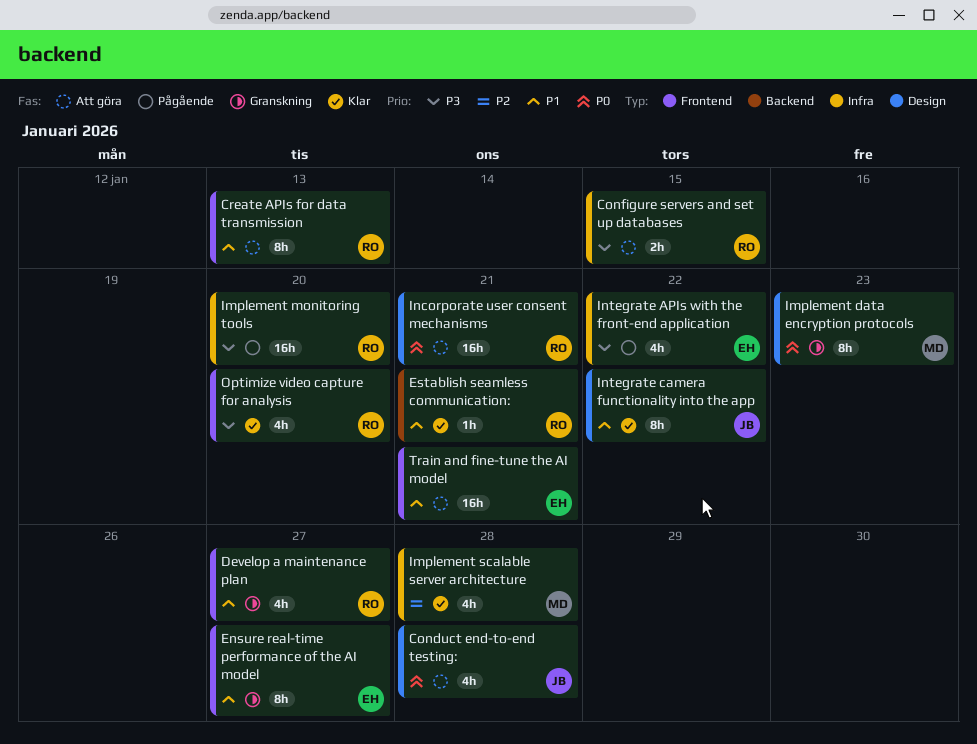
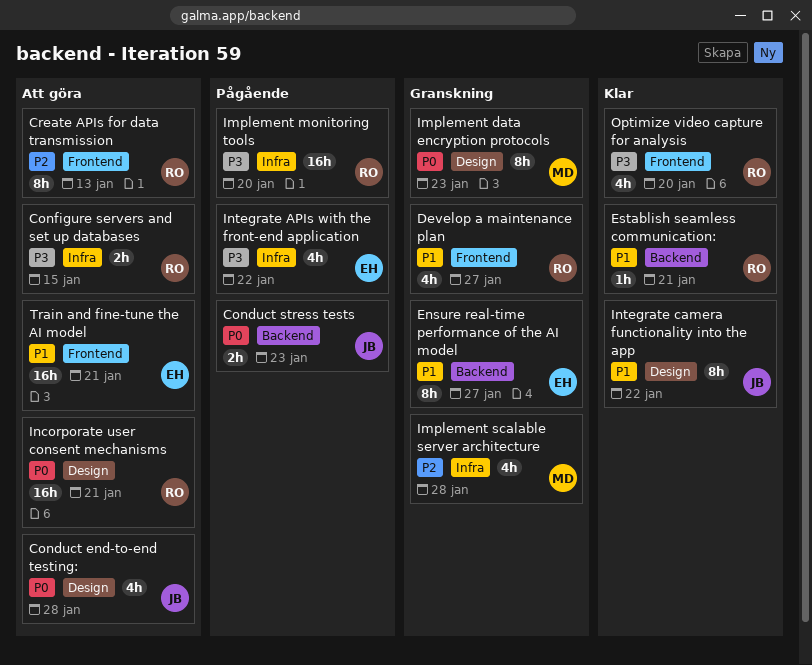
Conduct stress tests: none -> present
Create APIs for data transmission, priority: P1 -> P2
Ensure real-time performance of the AI model, label: Frontend -> Backend
Implement scalable server architecture, status: Klar -> Granskning

